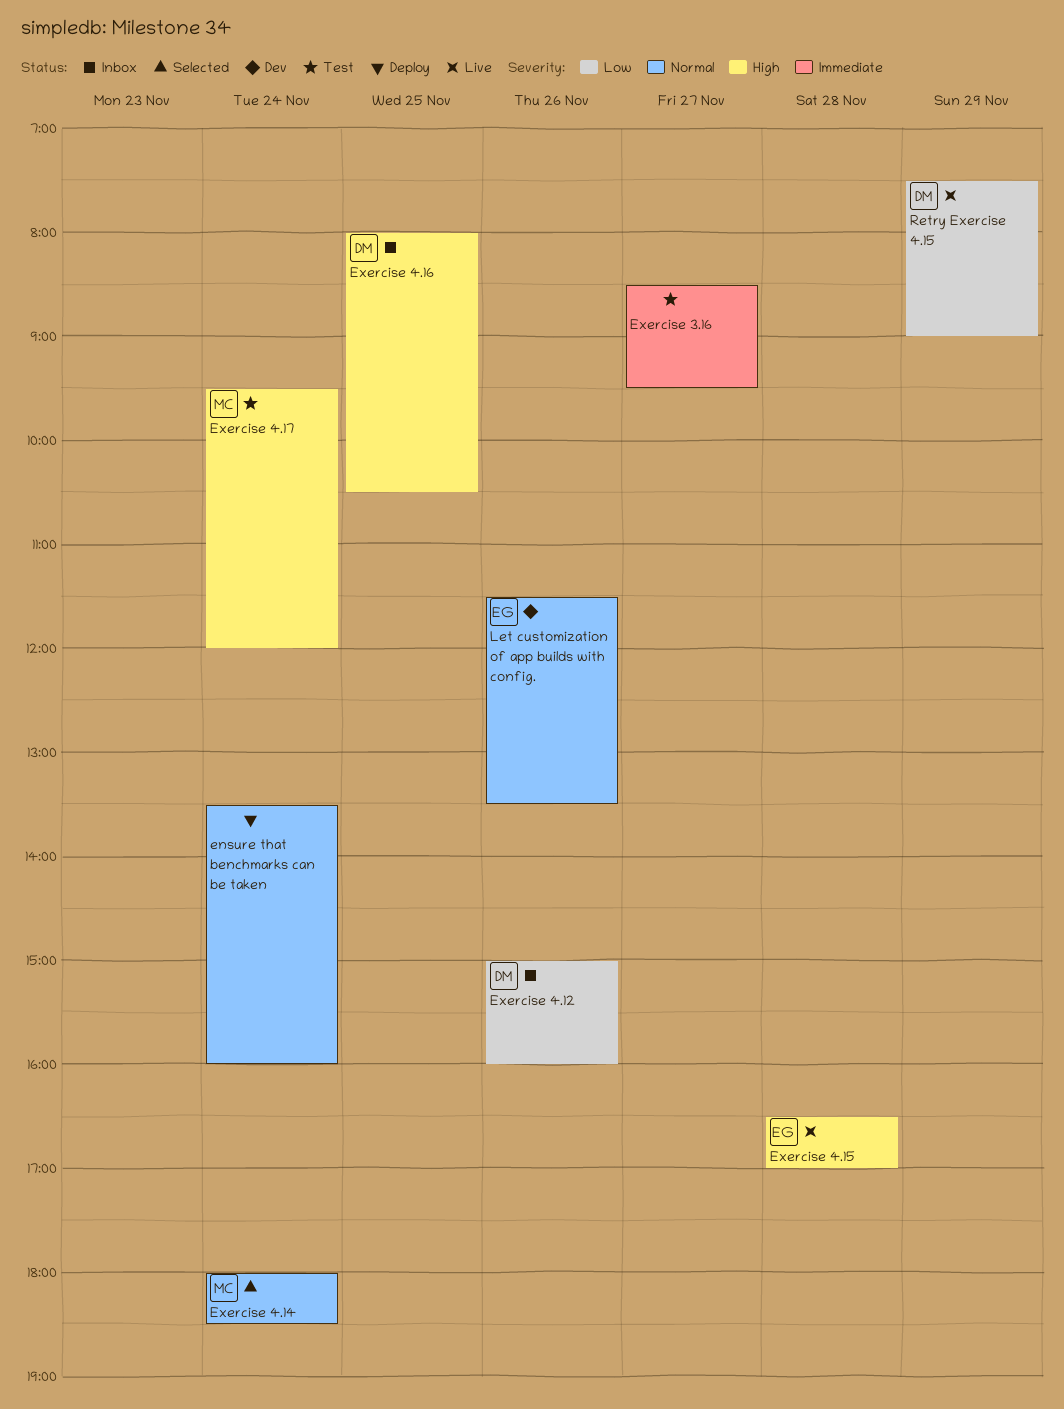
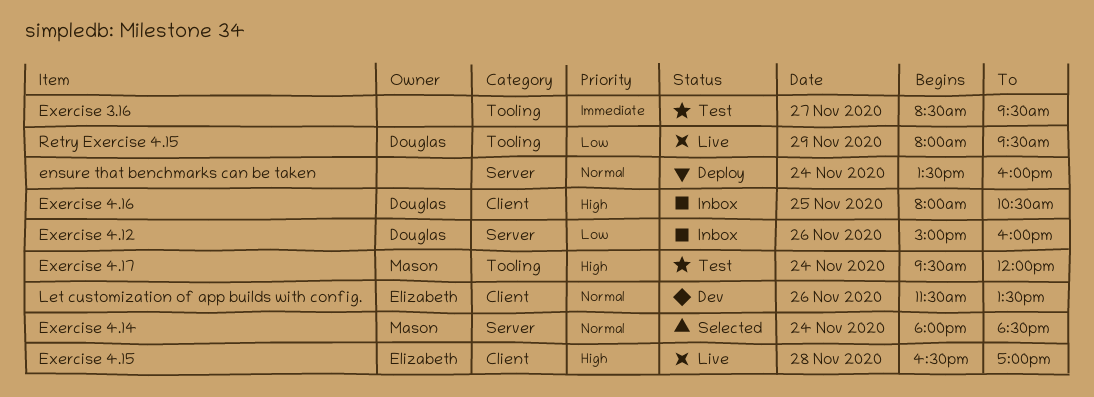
Retry Exercise 4.15, begins: 07:30 -> 08:00
Retry Exercise 4.15, ends: 09:00 -> 09:30

